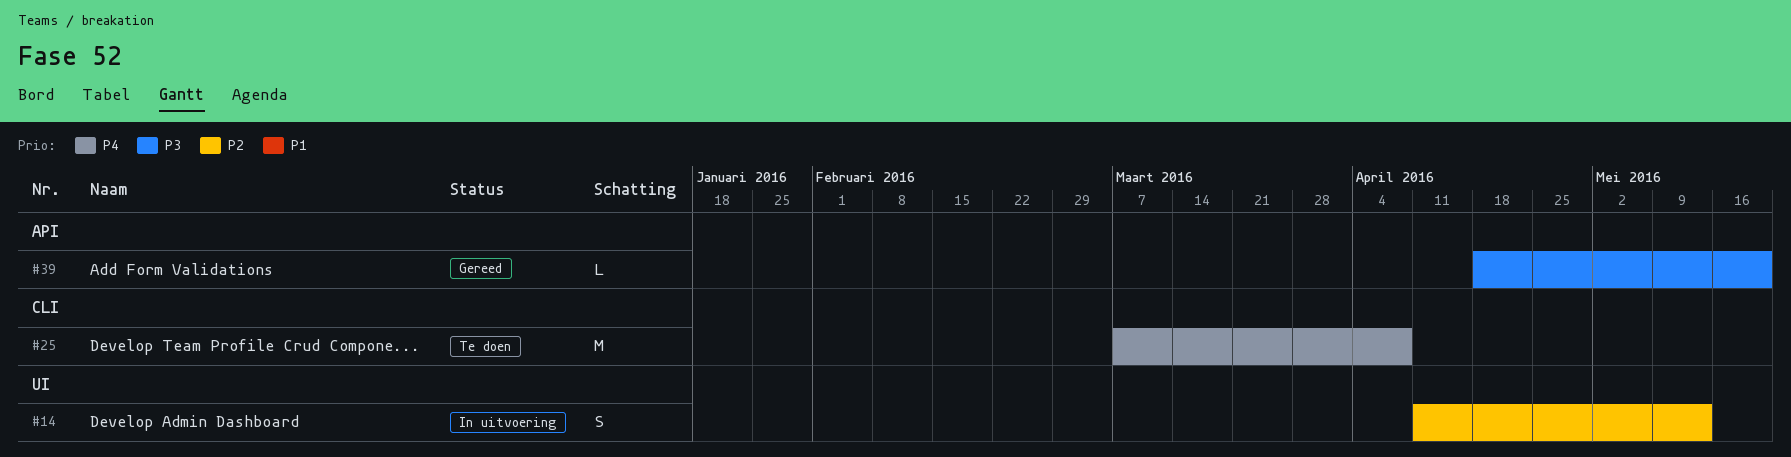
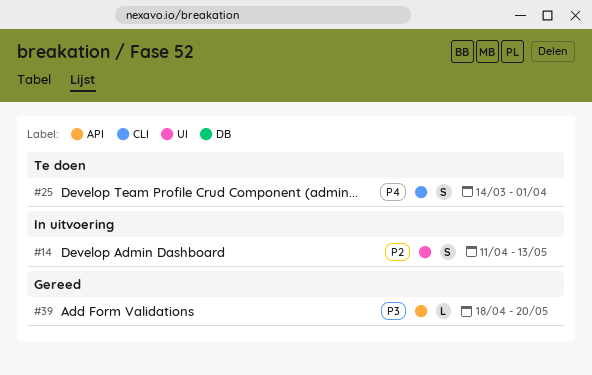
#25, estimate: M -> S
#25, start: Mar 7 -> Mar 14
#25, due: Apr 8 -> Apr 1

